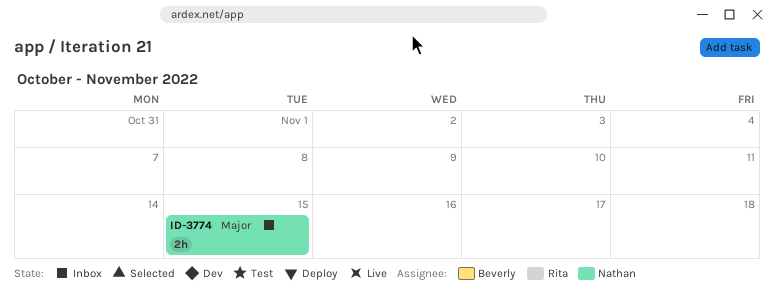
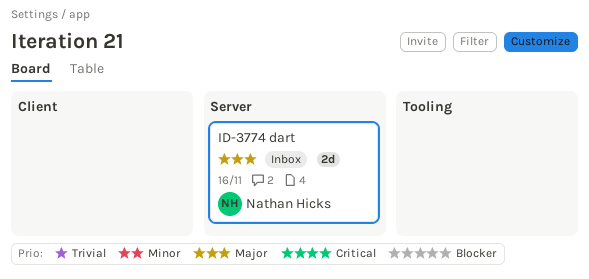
ID-3774, estimate: 2h -> 2d
ID-3774, due: Nov 15 -> Nov 16

